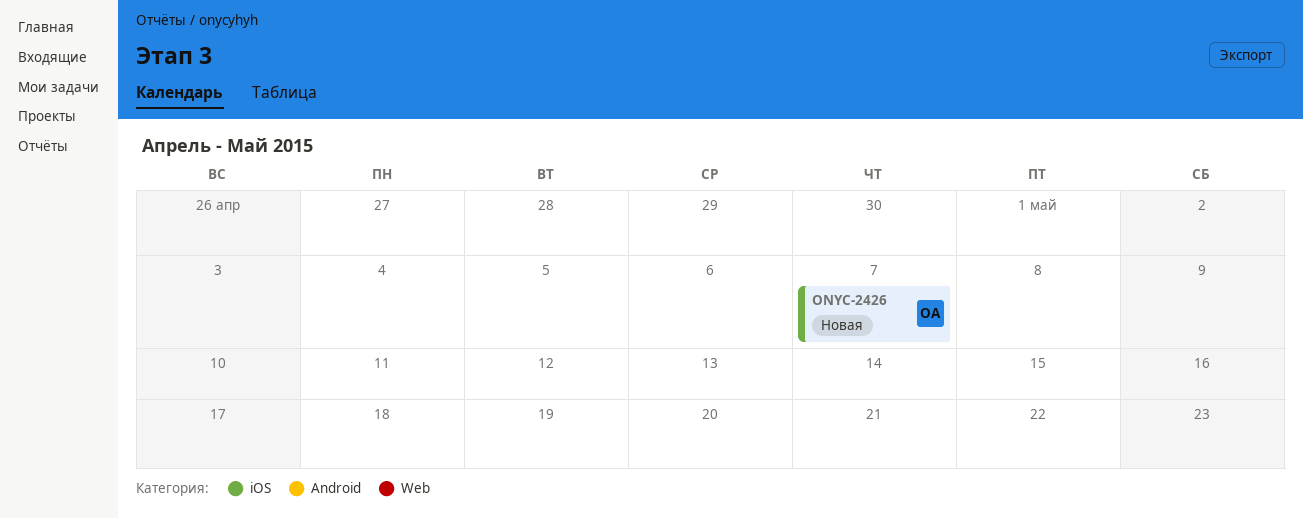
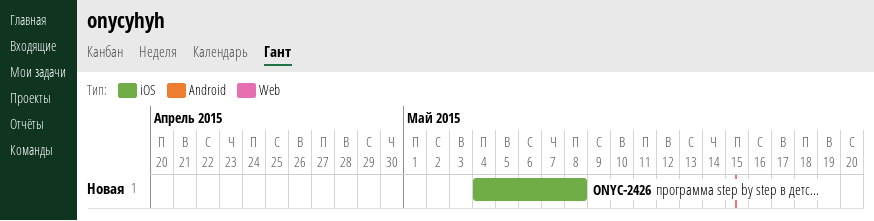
ONYC-2426, due: May 7 -> May 8

